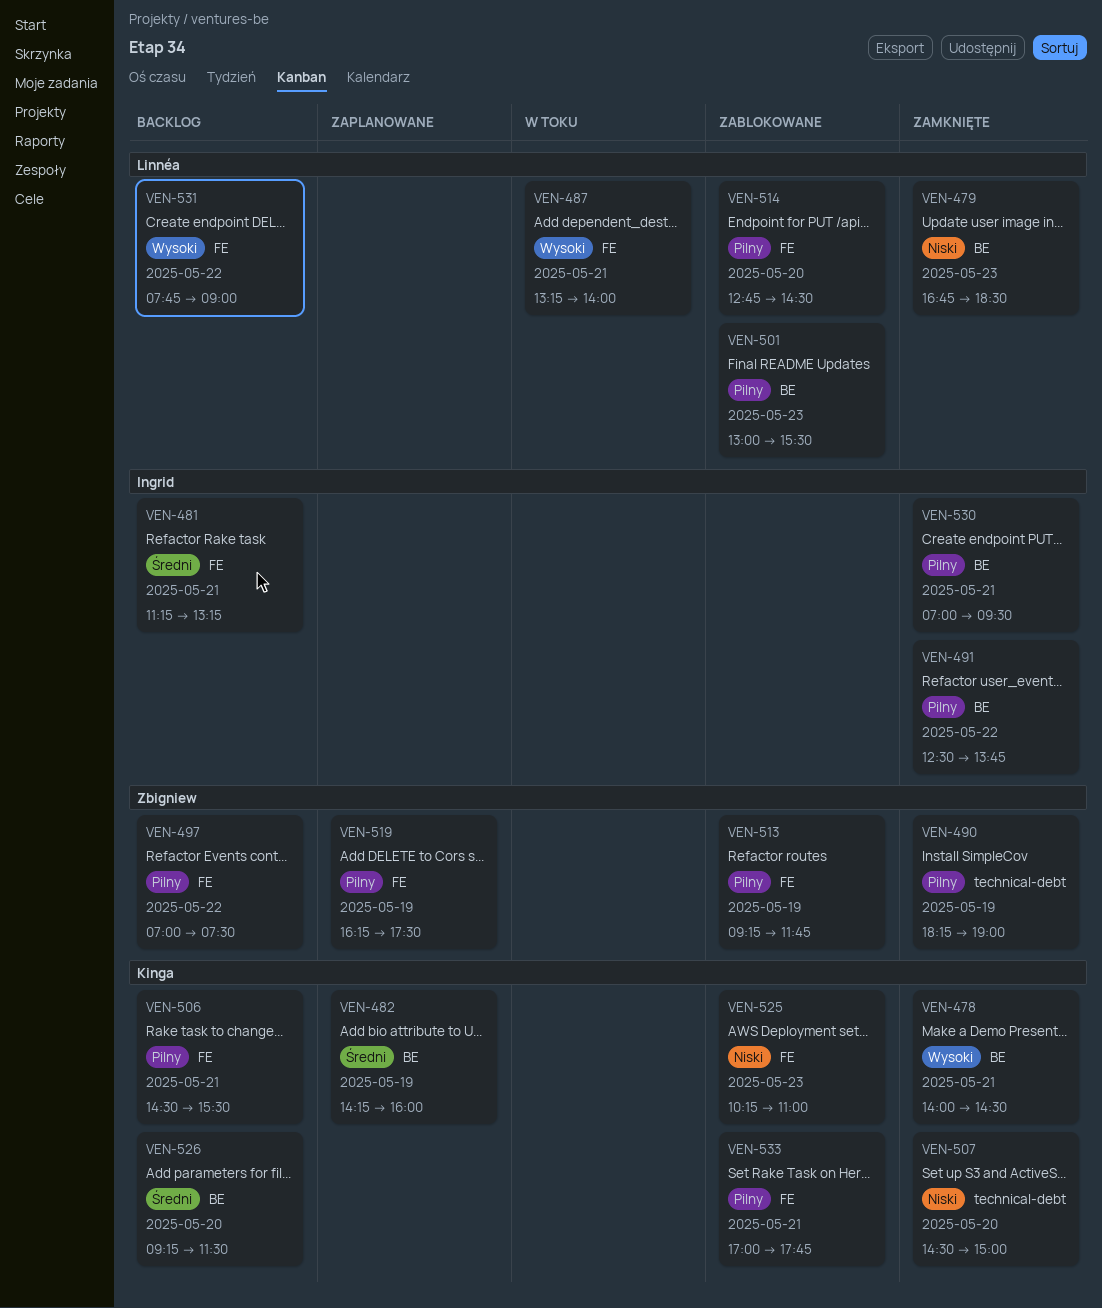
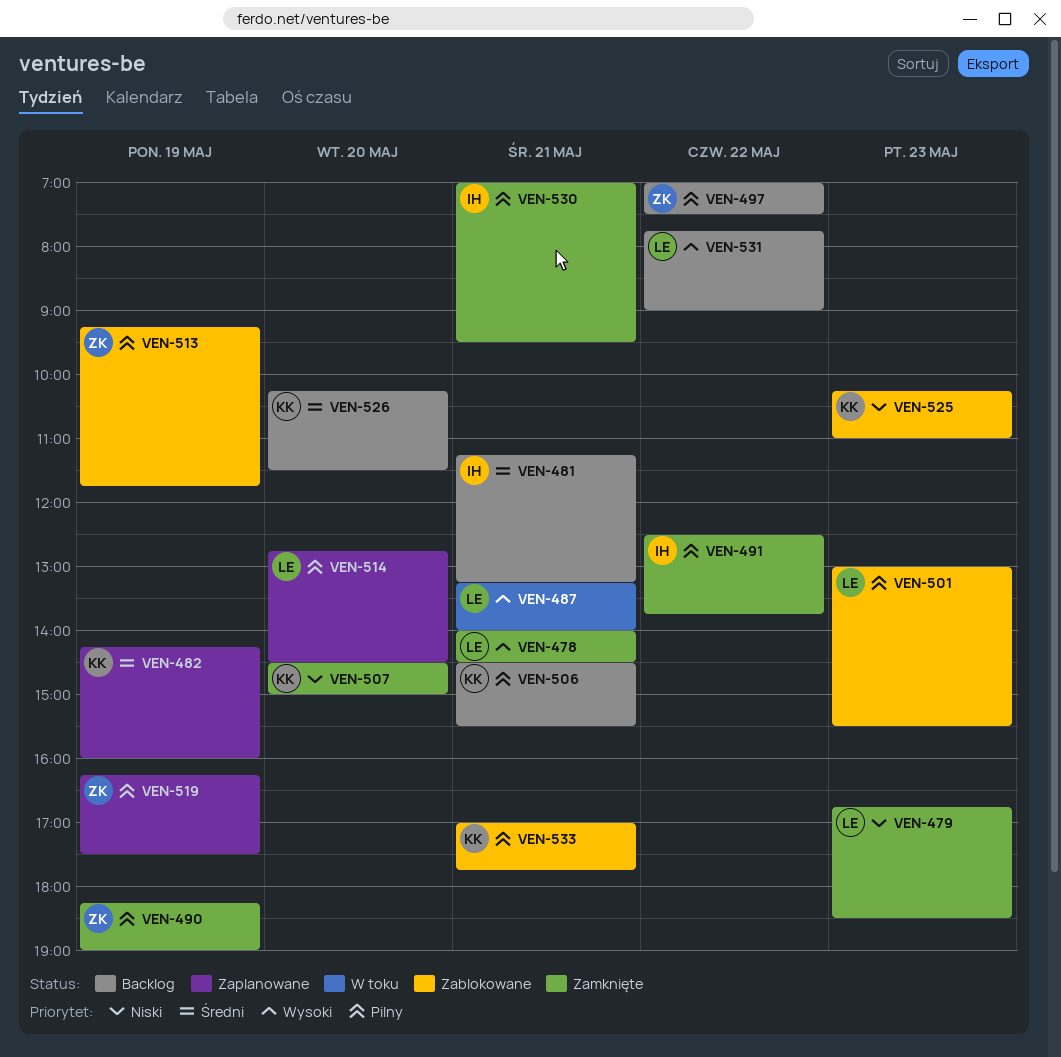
VEN-478, owner: Kinga -> Linnéa
VEN-514, status: Zablokowane -> Zaplanowane
VEN-526, begins: 09:15 -> 10:15

